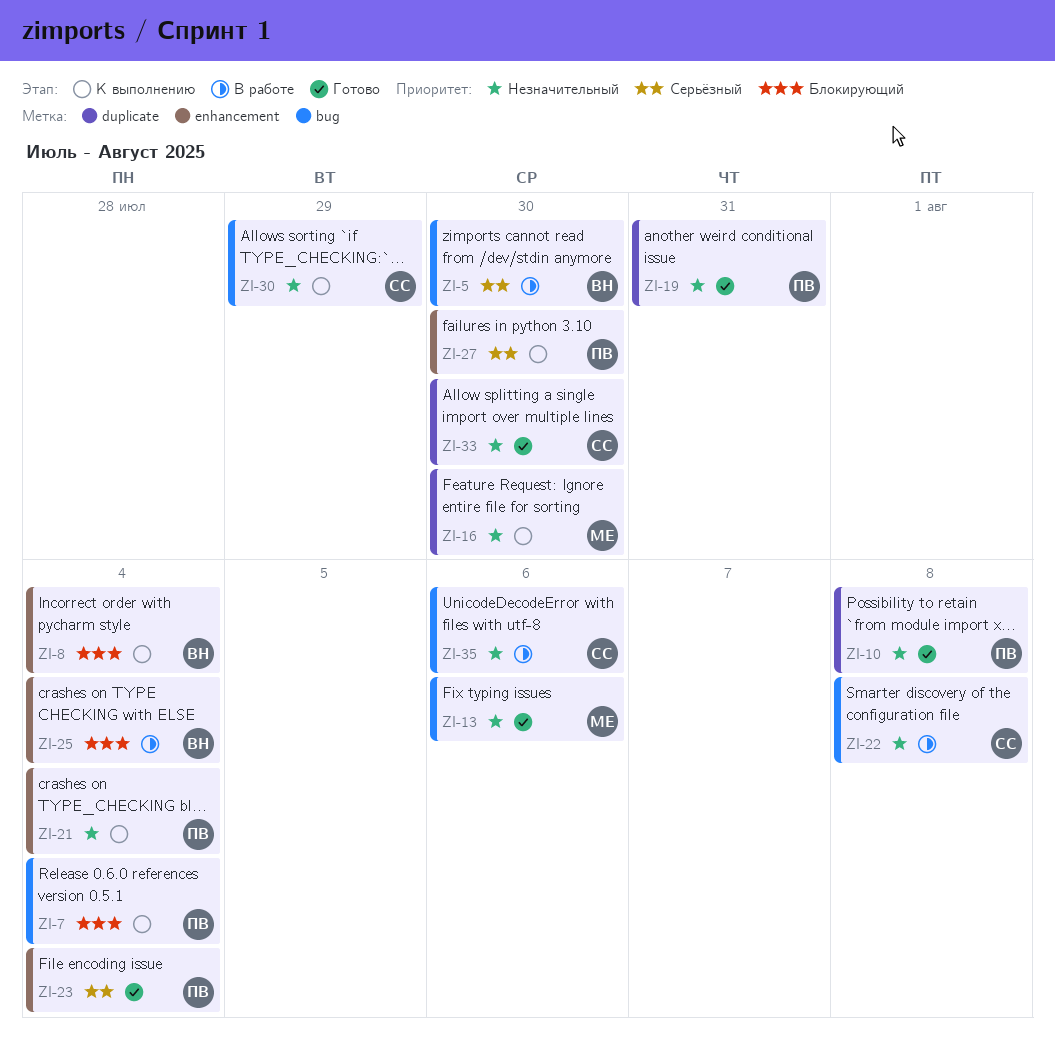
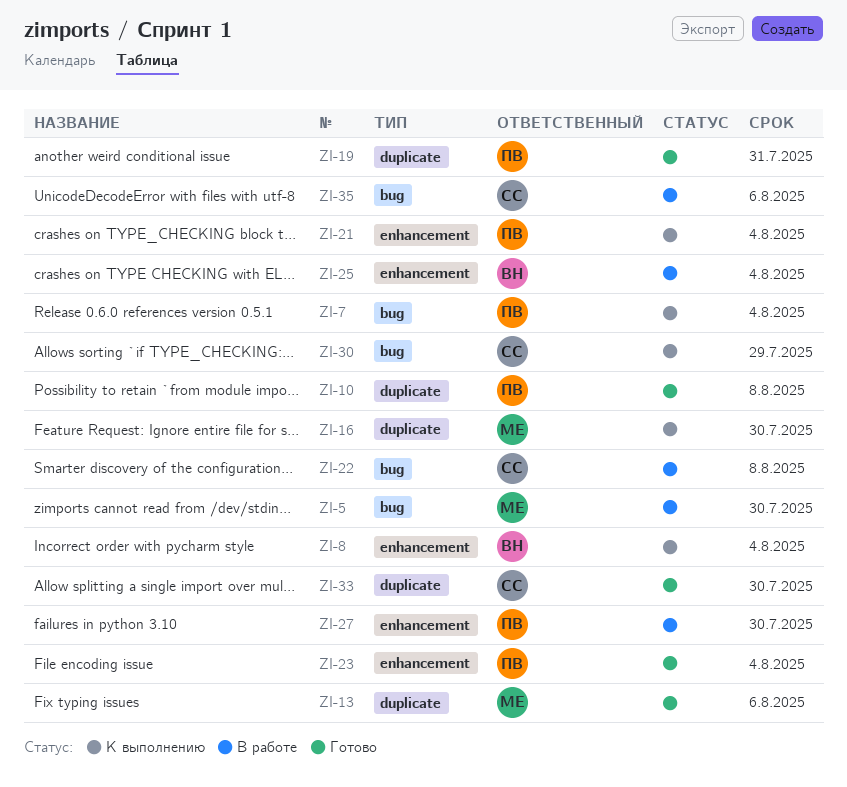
ZI-5, owner: ВН -> МЕ
ZI-13, label: bug -> duplicate
ZI-27, status: К выполнению -> В работе

